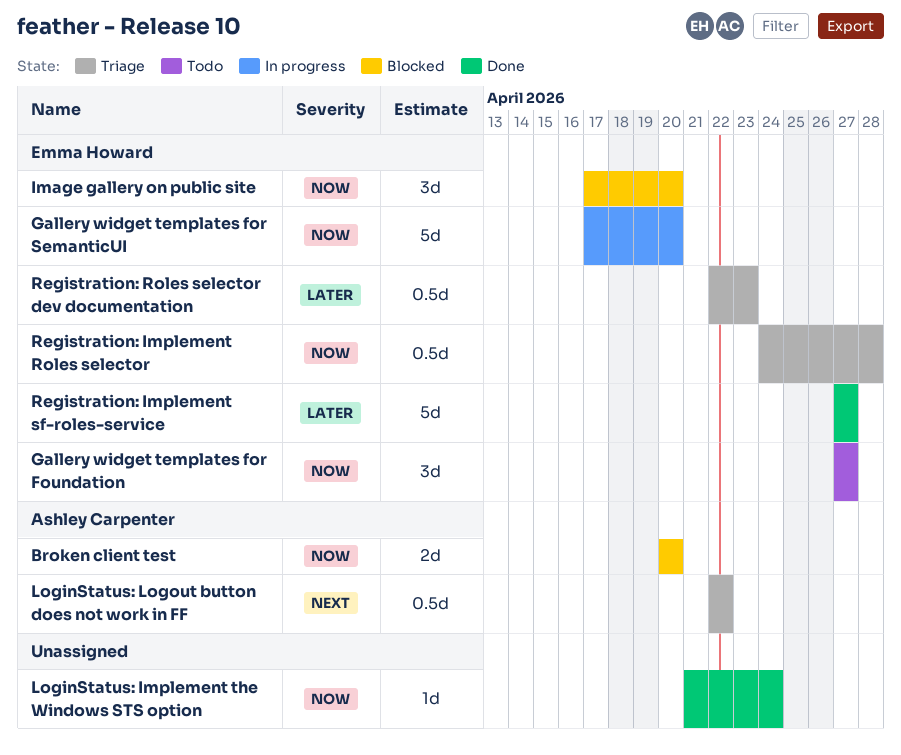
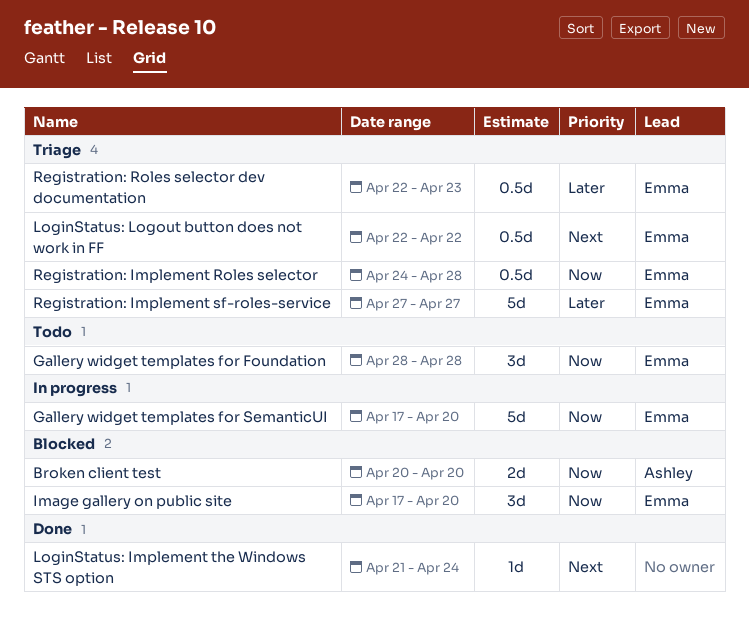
Gallery widget templates for Foundation, start: Apr 27 -> Apr 28
Gallery widget templates for Foundation, due: Apr 27 -> Apr 28
LoginStatus: Implement the Windows STS option, priority: Now -> Next
LoginStatus: Logout button does not work in FF, owner: Ashley Carpenter -> Emma Howard
Registration: Implement sf-roles-service, status: Done -> Triage

